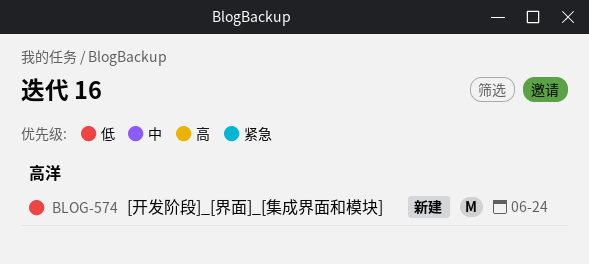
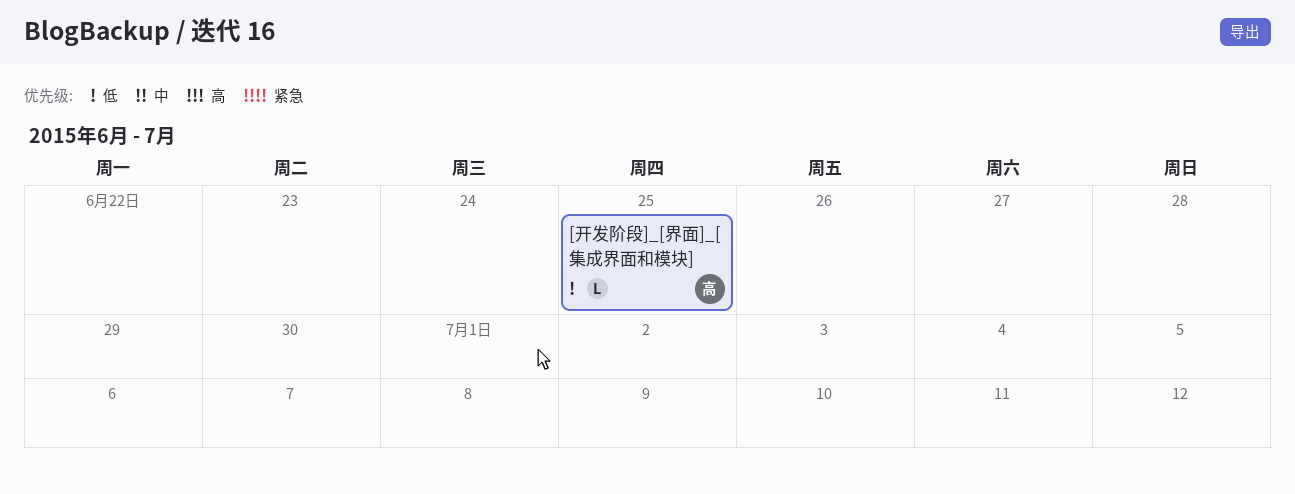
[开发阶段]_[界面]_[集成界面和模块], estimate: M -> L
[开发阶段]_[界面]_[集成界面和模块], due: Jun 24 -> Jun 25

